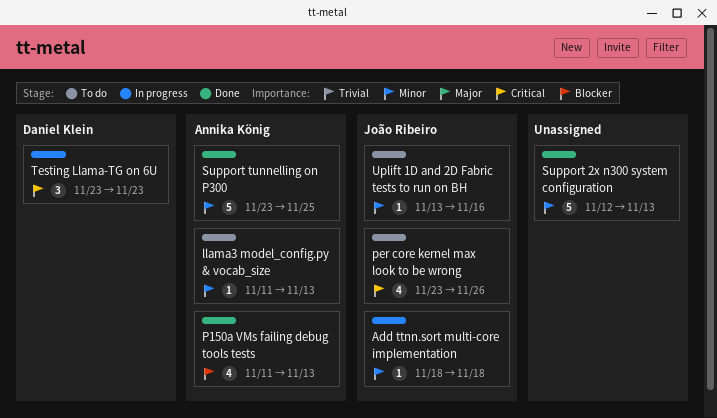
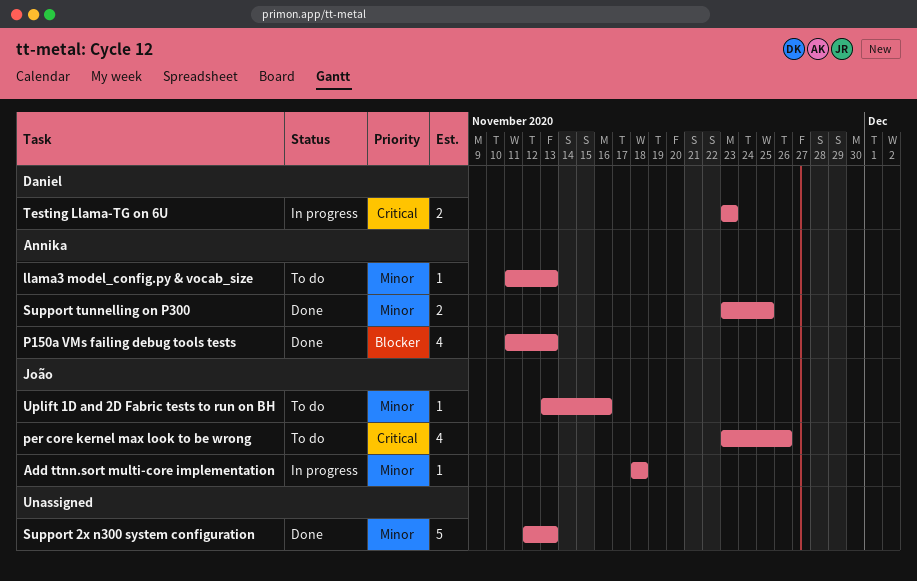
Support tunnelling on P300, estimate: 5 -> 2
Testing Llama-TG on 6U, estimate: 3 -> 2

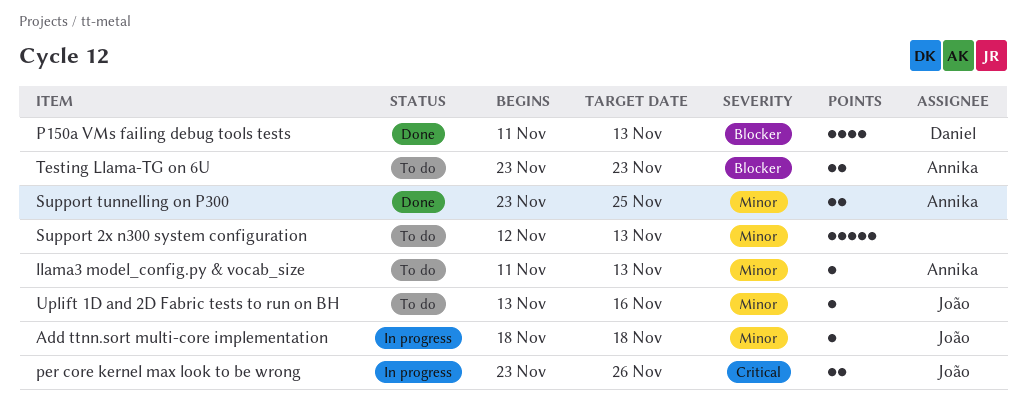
P150a VMs failing debug tools tests, owner: Annika -> Daniel
per core kernel max look to be wrong, status: To do -> In progress
per core kernel max look to be wrong, estimate: 4 -> 2
Support 2x n300 system configuration, status: Done -> To do
Testing Llama-TG on 6U, status: In progress -> To do
Testing Llama-TG on 6U, owner: Daniel -> Annika
Testing Llama-TG on 6U, priority: Critical -> Blocker

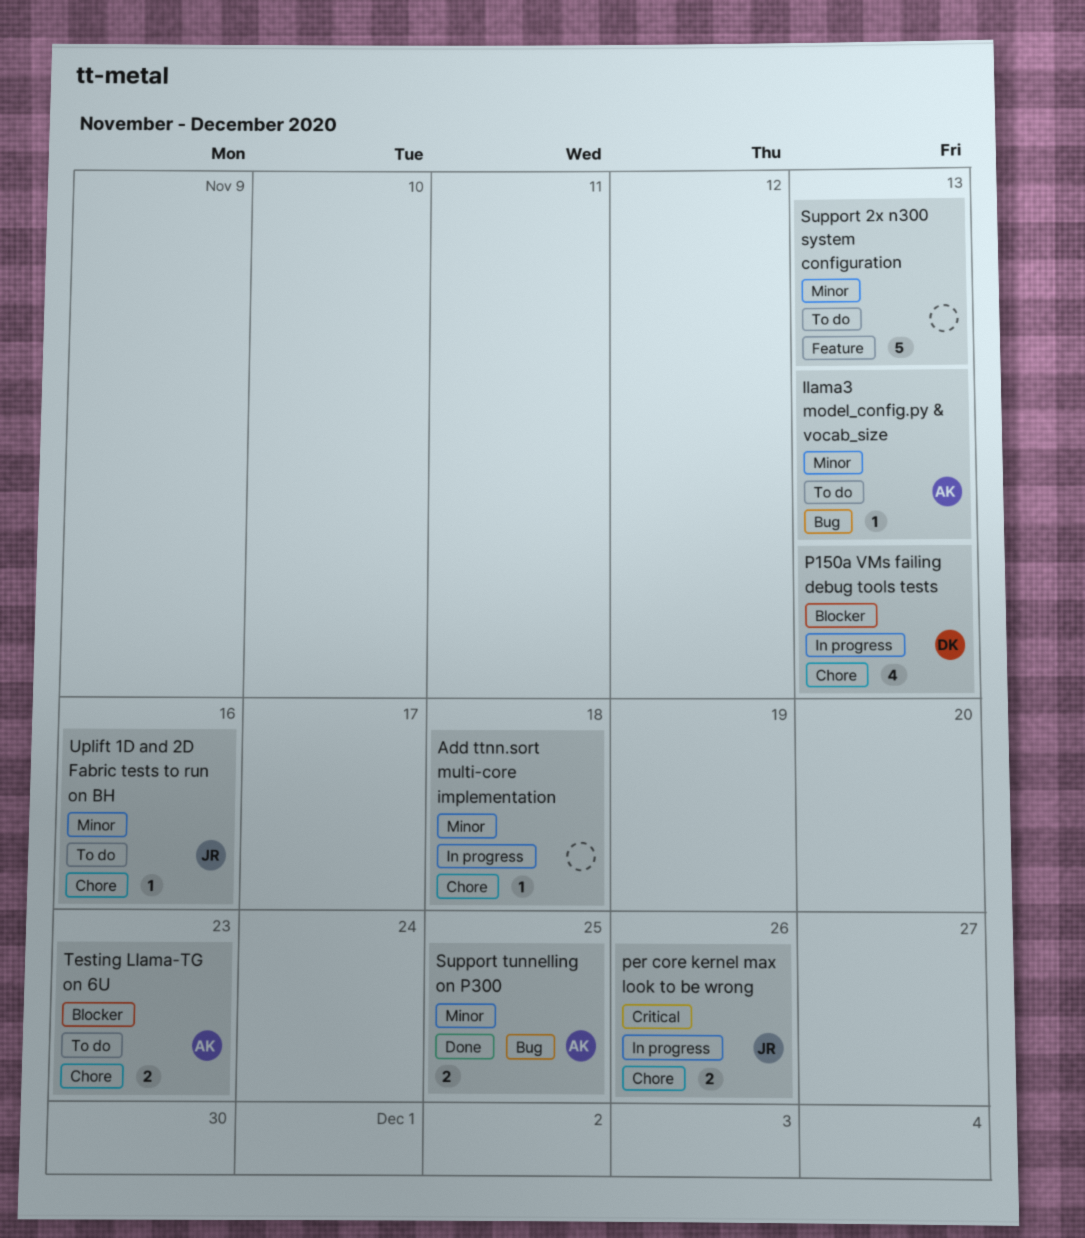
Add ttnn.sort multi-core implementation, owner: João -> none
P150a VMs failing debug tools tests, status: Done -> In progress

